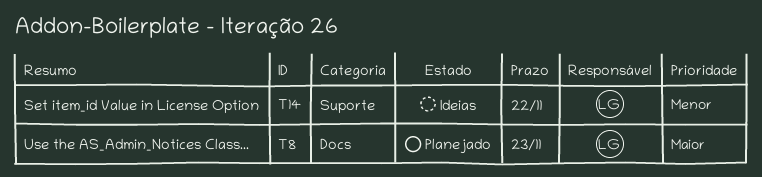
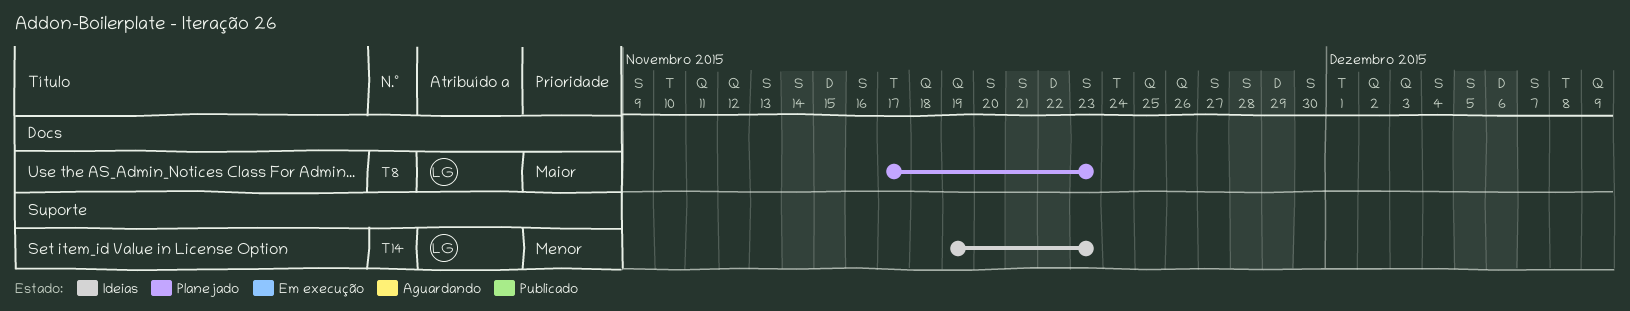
T14, due: Nov 22 -> Nov 23

